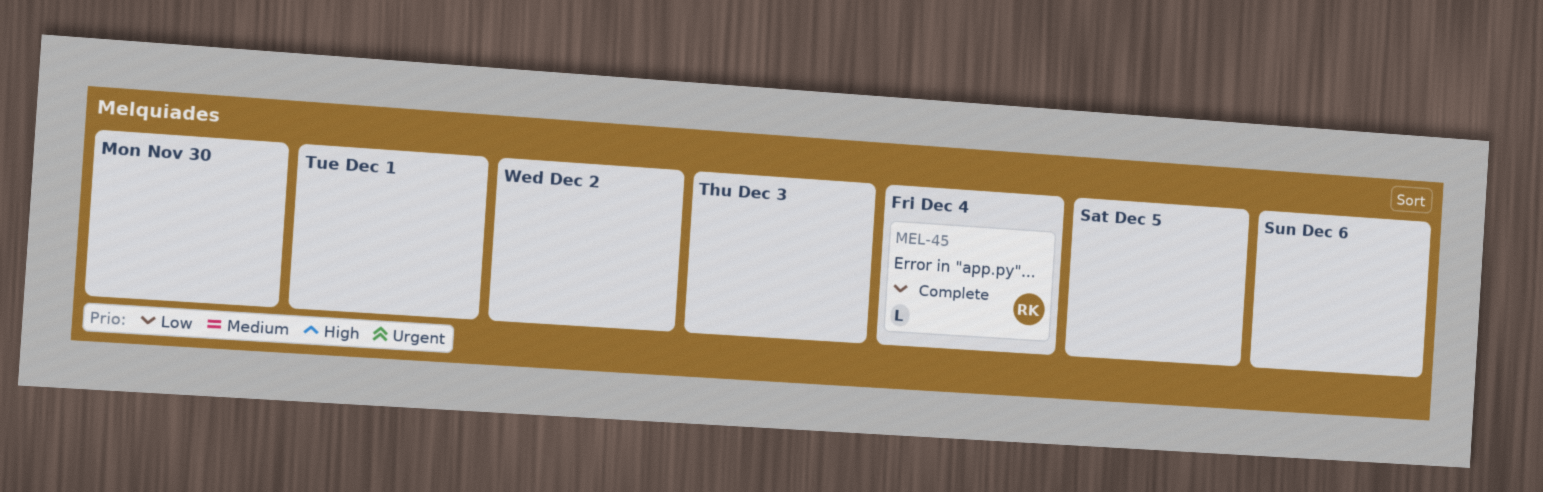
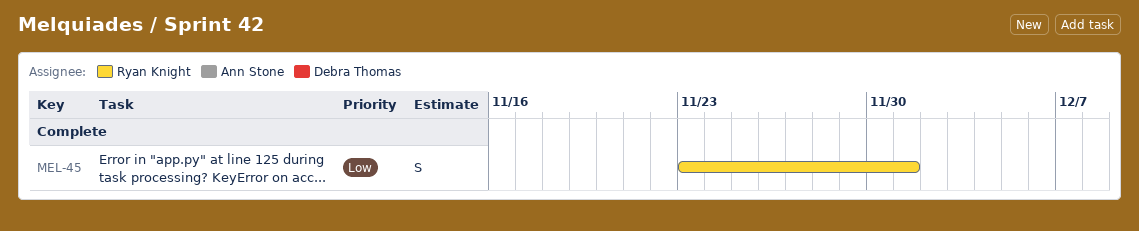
MEL-45, estimate: L -> S
MEL-45, due: Dec 4 -> Dec 1

